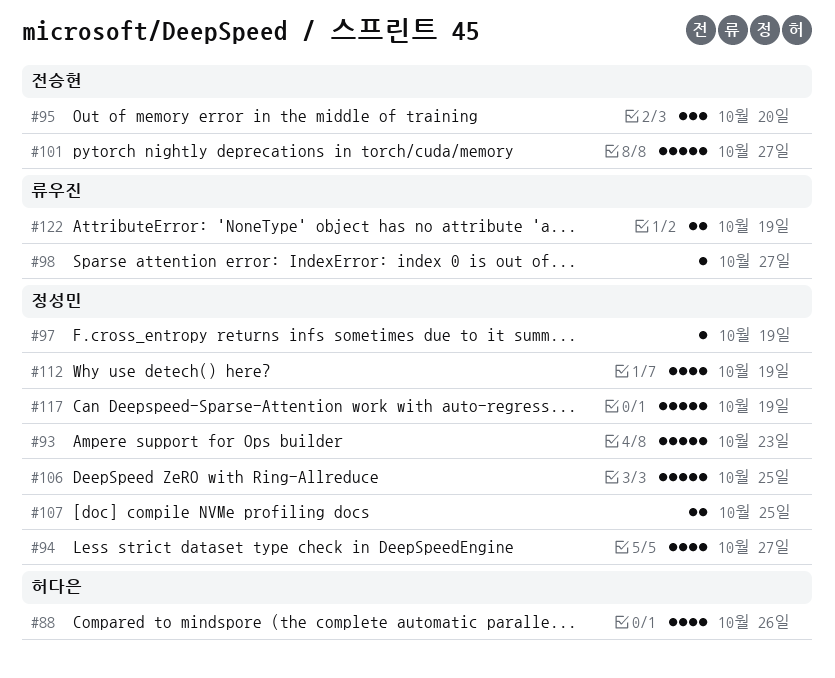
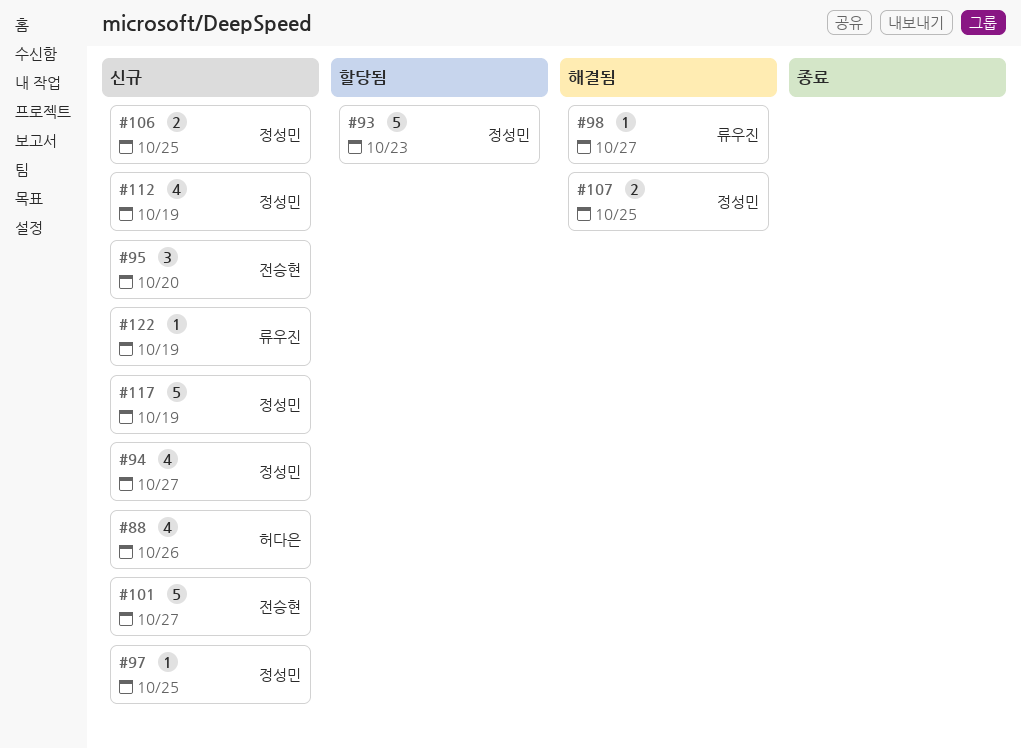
#97, due: Oct 19 -> Oct 25
#106, estimate: 5 -> 2
#122, estimate: 2 -> 1

